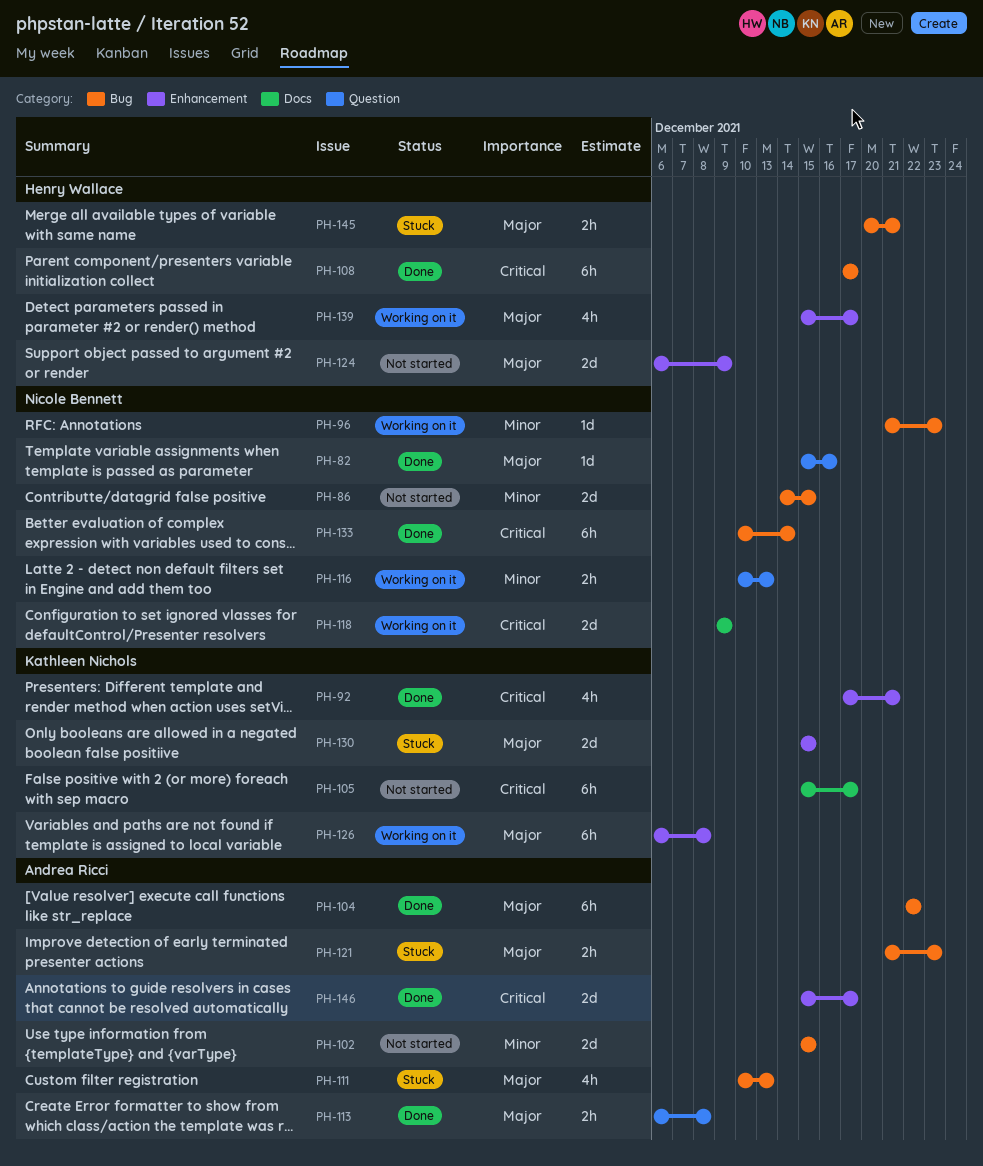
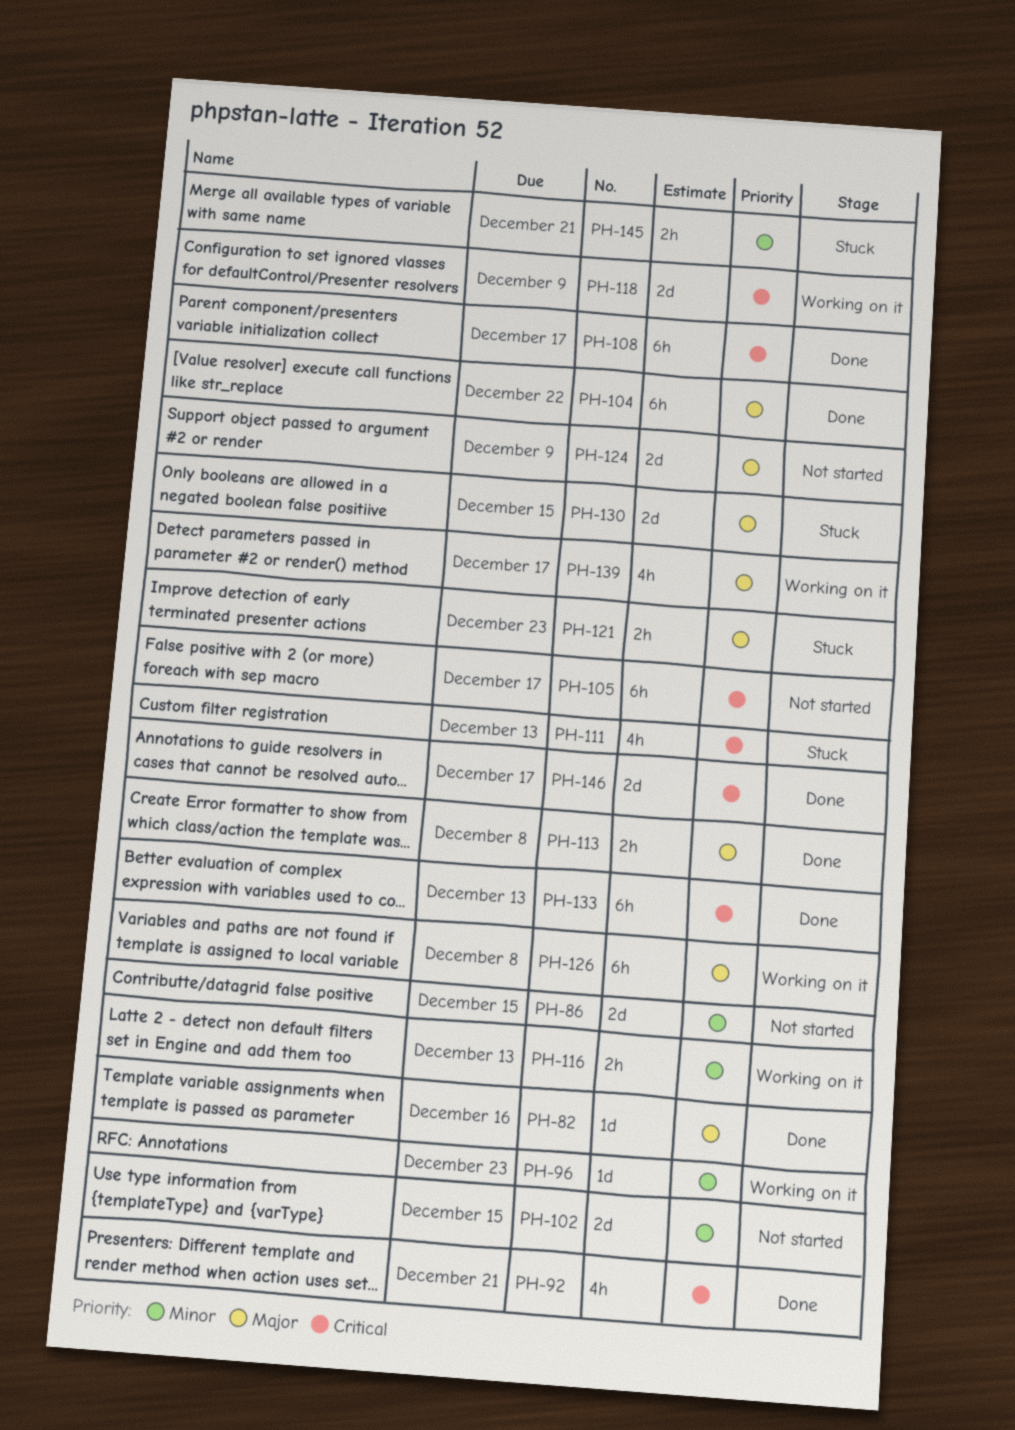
PH-111, priority: Major -> Critical
PH-133, due: Dec 14 -> Dec 13
PH-145, priority: Major -> Minor

